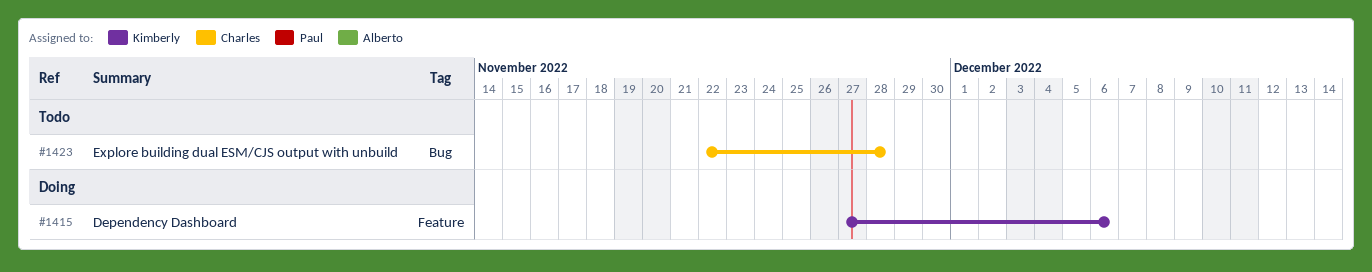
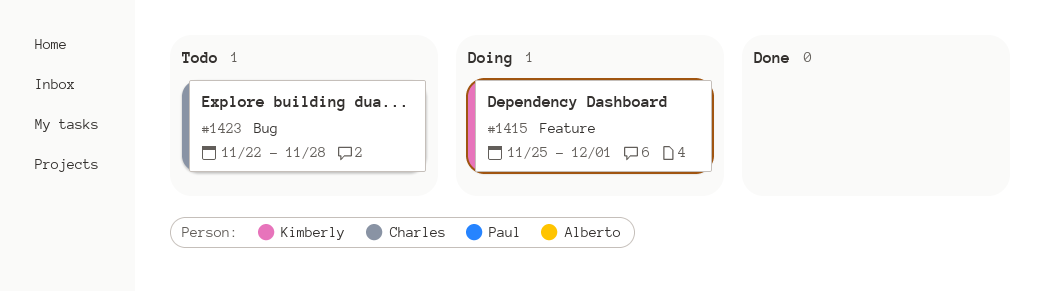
#1415, start: Nov 27 -> Nov 25
#1415, due: Dec 6 -> Dec 1

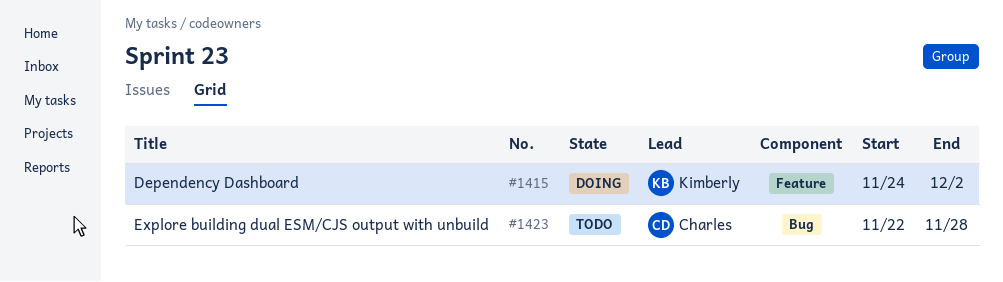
#1415, start: Nov 25 -> Nov 24
#1415, due: Dec 1 -> Dec 2

